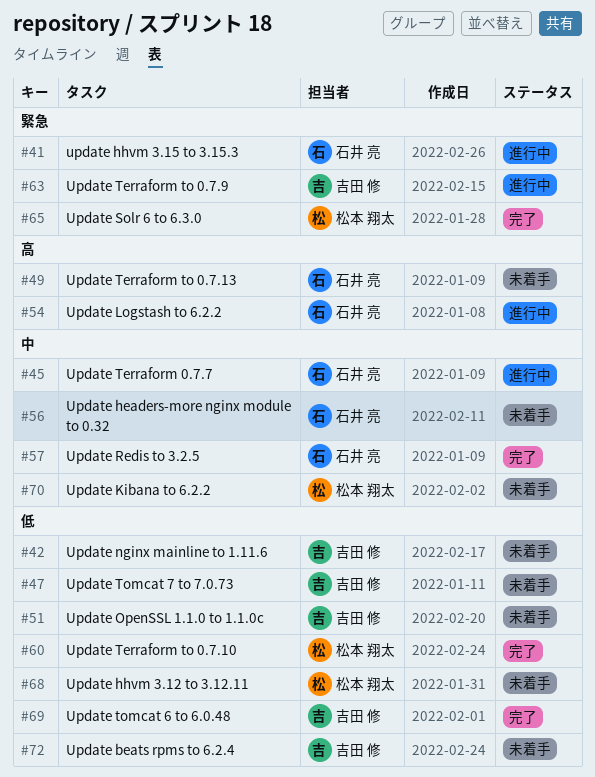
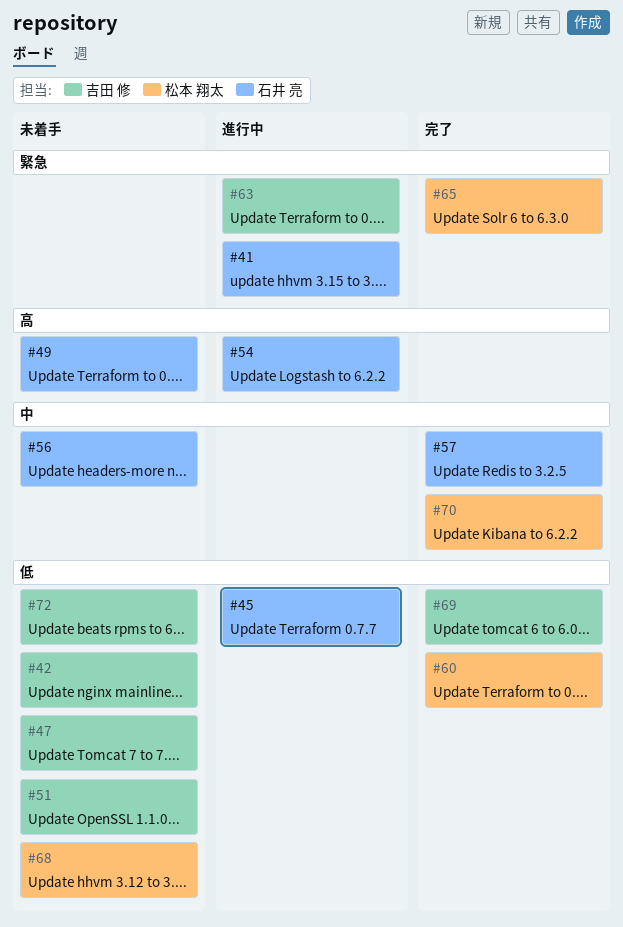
#45, priority: 中 -> 低
#70, status: 未着手 -> 完了

